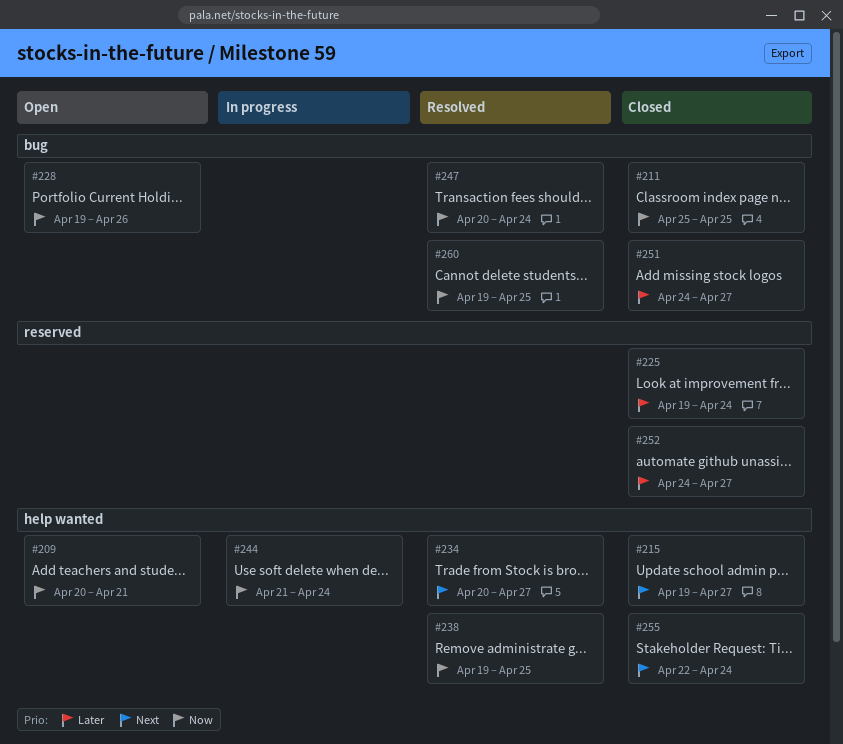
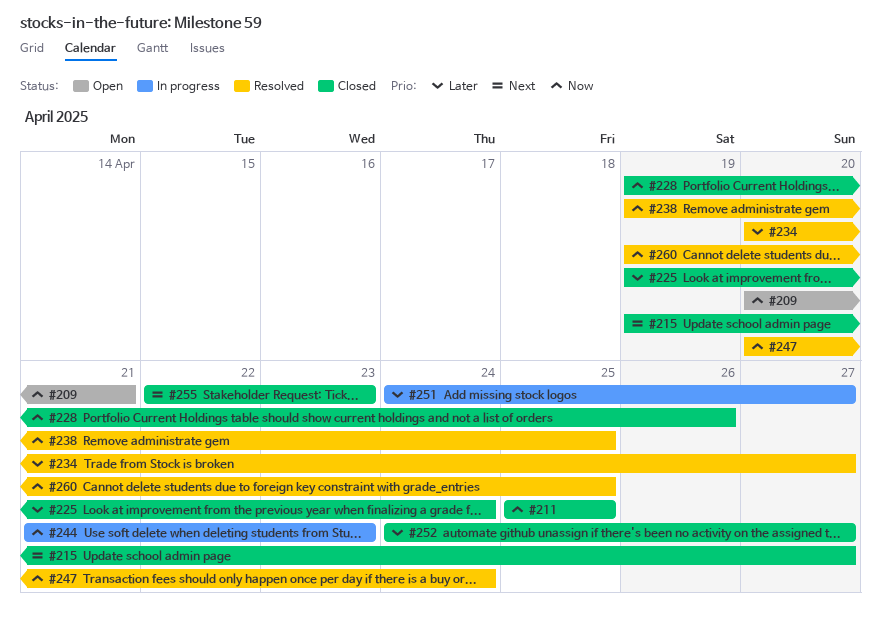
#228, status: Open -> Closed
#234, priority: Next -> Later
#244, due: Apr 24 -> Apr 23
#251, status: Closed -> In progress
#255, due: Apr 24 -> Apr 23

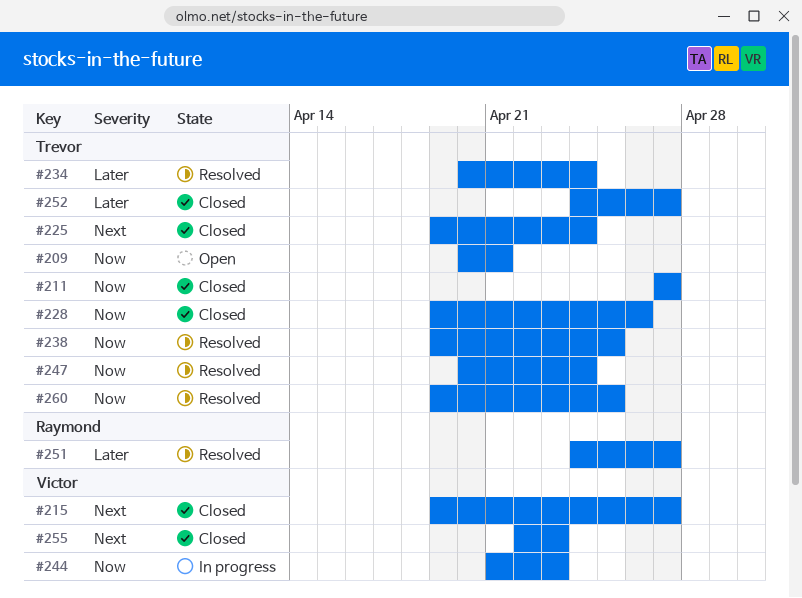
#211, start: Apr 25 -> Apr 27
#211, due: Apr 25 -> Apr 27
#225, priority: Later -> Next
#234, due: Apr 27 -> Apr 24
#251, status: In progress -> Resolved

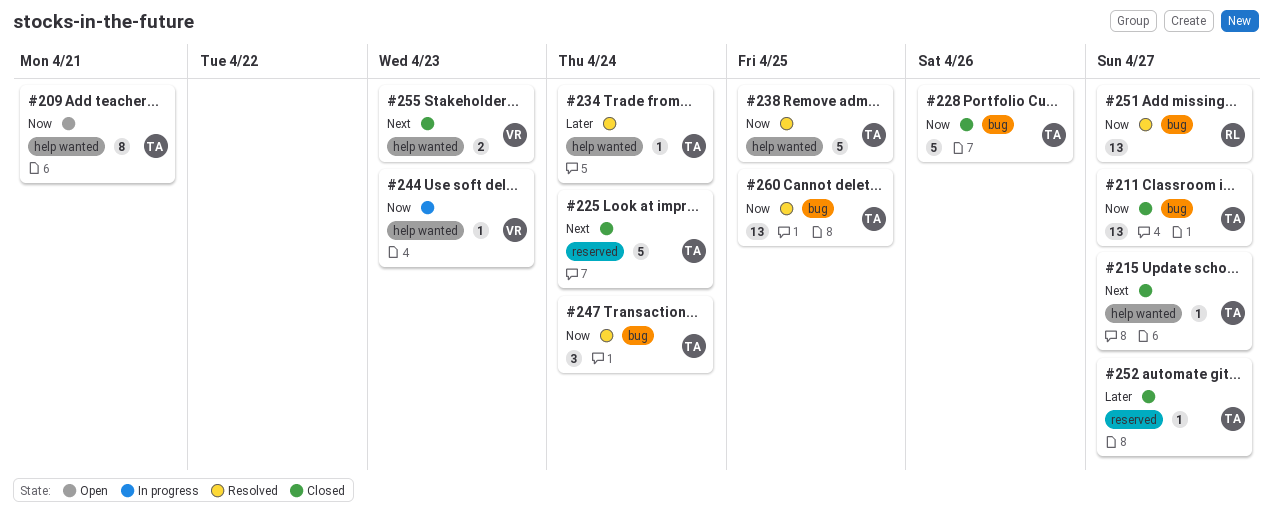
#215, owner: Victor -> Trevor
#251, priority: Later -> Now

